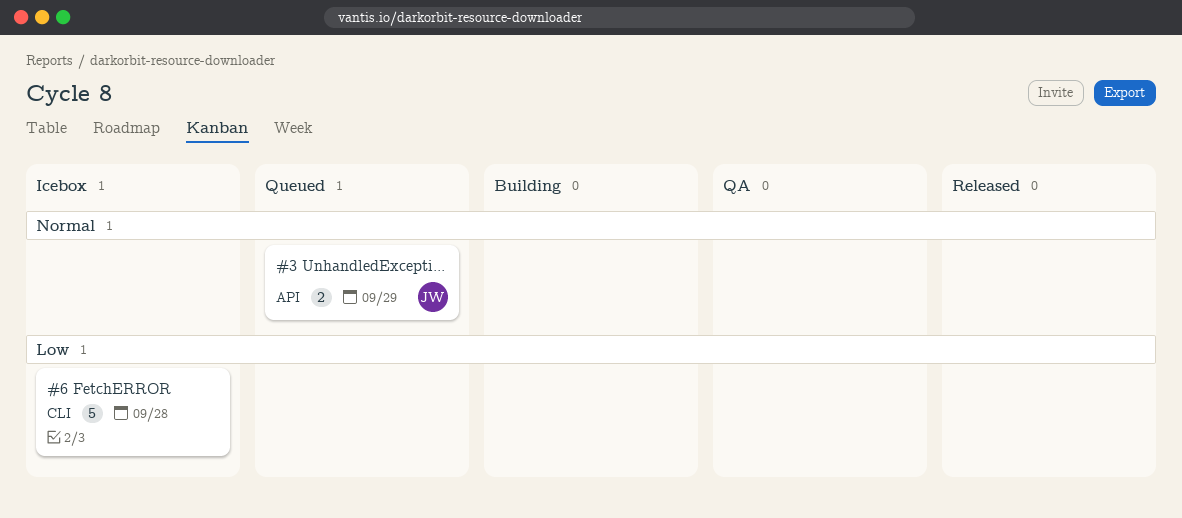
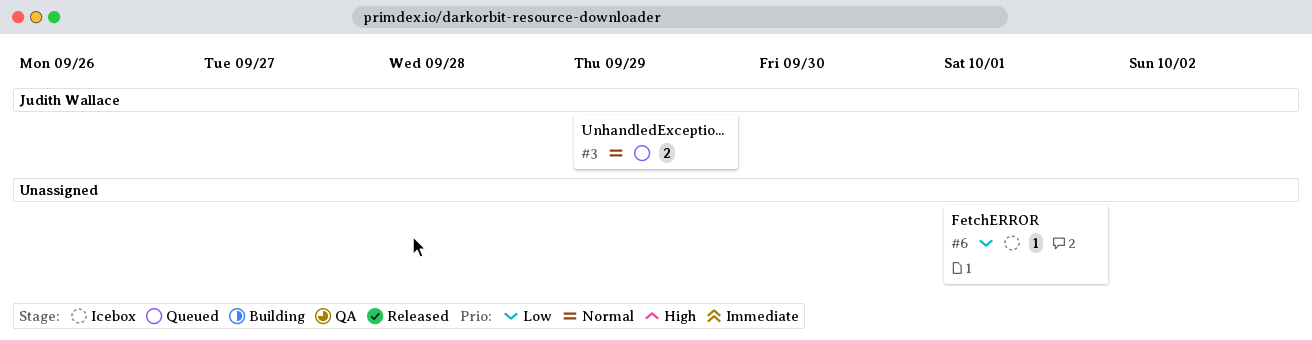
#6, estimate: 5 -> 1
#6, due: Sep 28 -> Oct 1

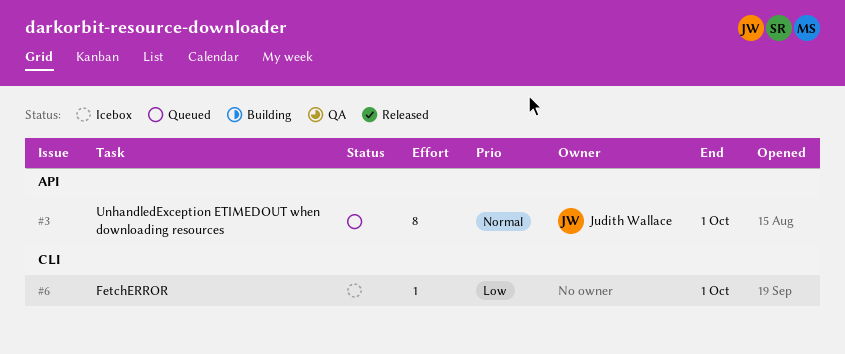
#3, estimate: 2 -> 8
#3, due: Sep 29 -> Oct 1

